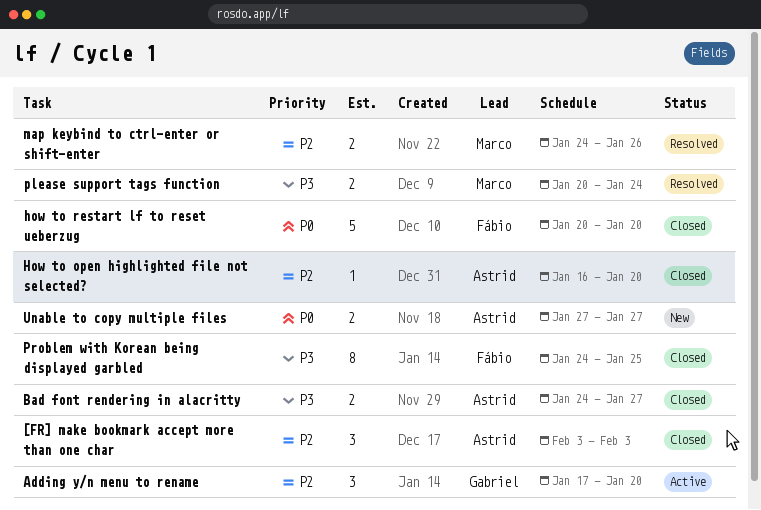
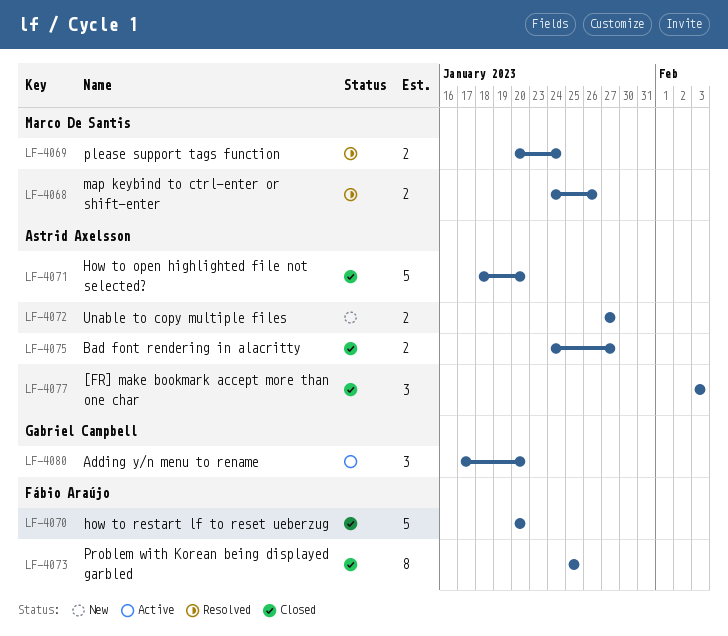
How to open highlighted file not selected?, estimate: 1 -> 5
How to open highlighted file not selected?, start: Jan 16 -> Jan 18
Problem with Korean being displayed garbled, start: Jan 24 -> Jan 25

